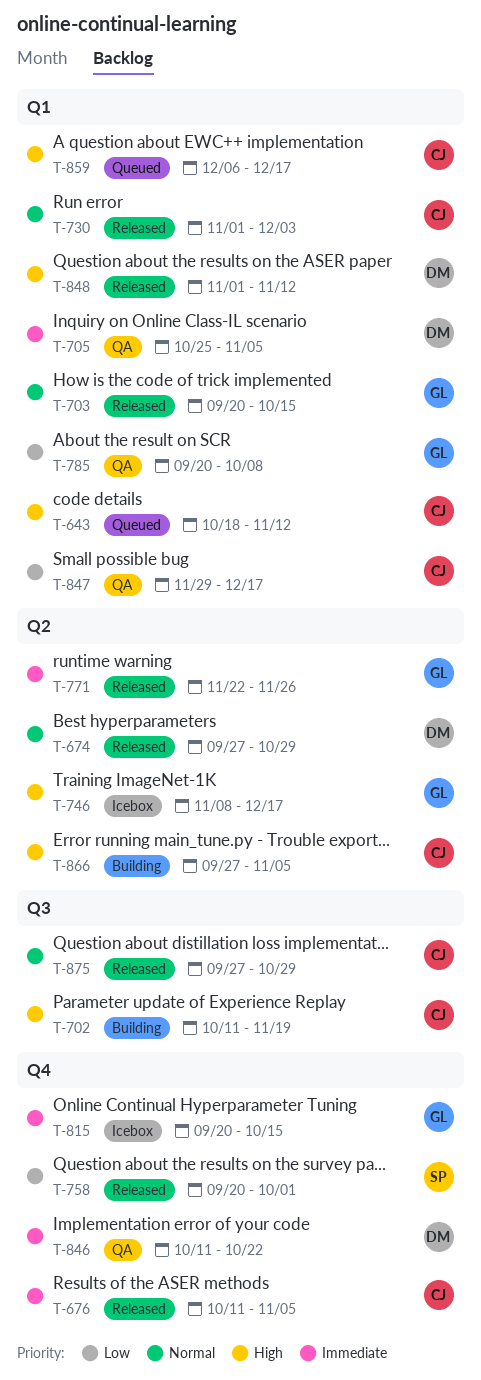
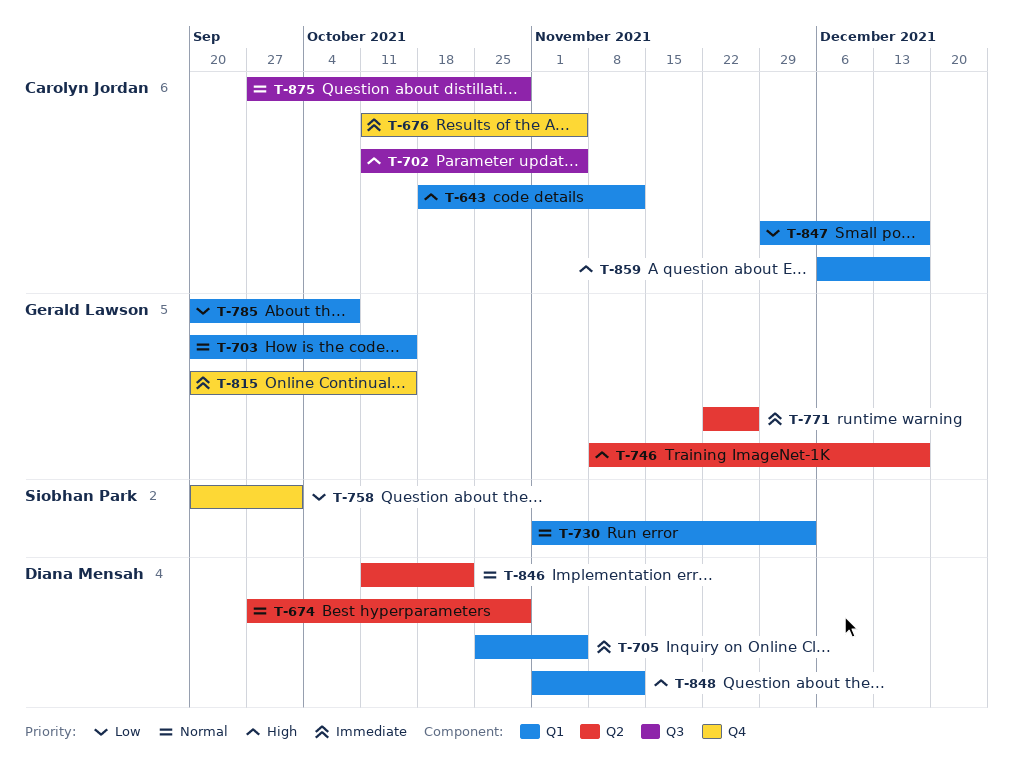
T-702, due: Nov 19 -> Nov 5
T-730, owner: Carolyn Jordan -> Siobhan Park
T-846, priority: Immediate -> Normal
T-846, label: Q4 -> Q2
T-866: present -> none

